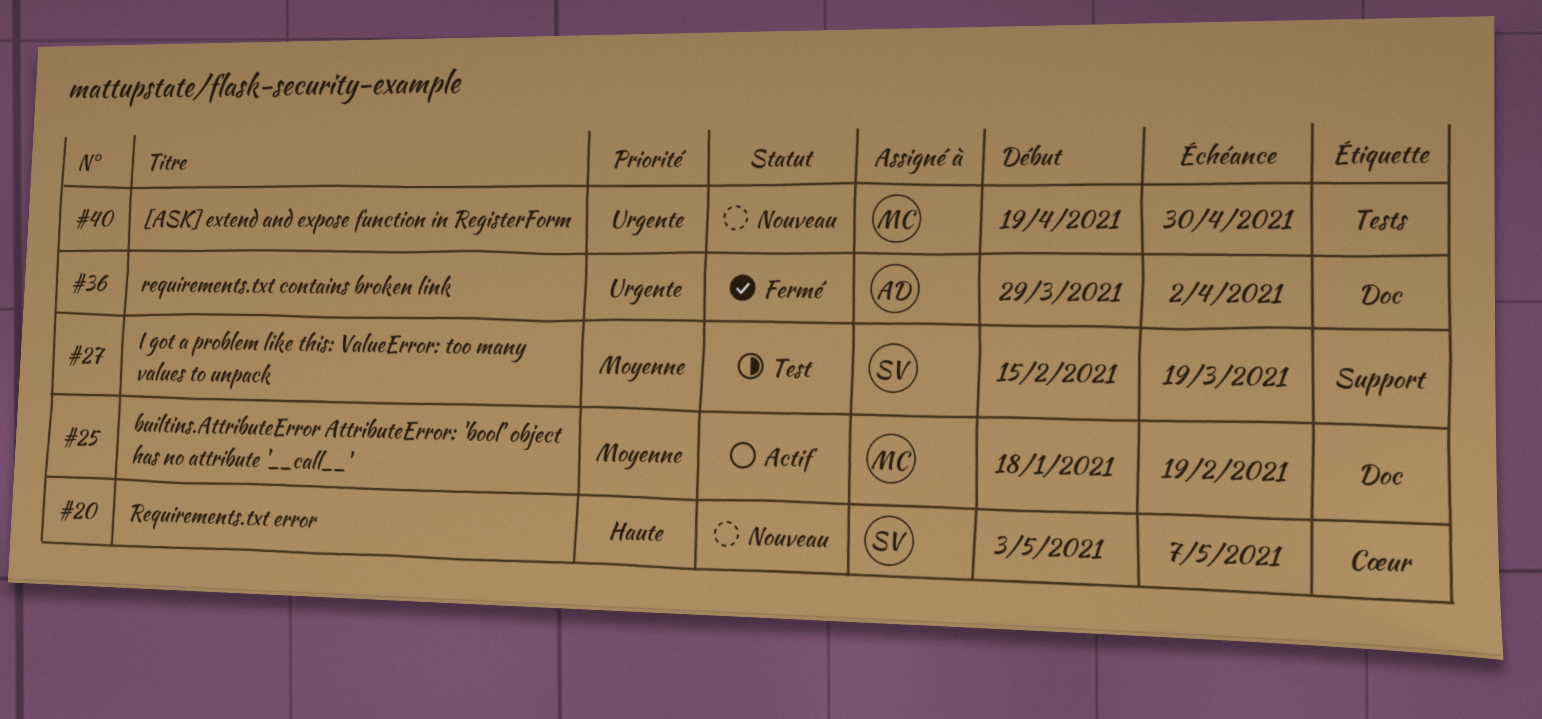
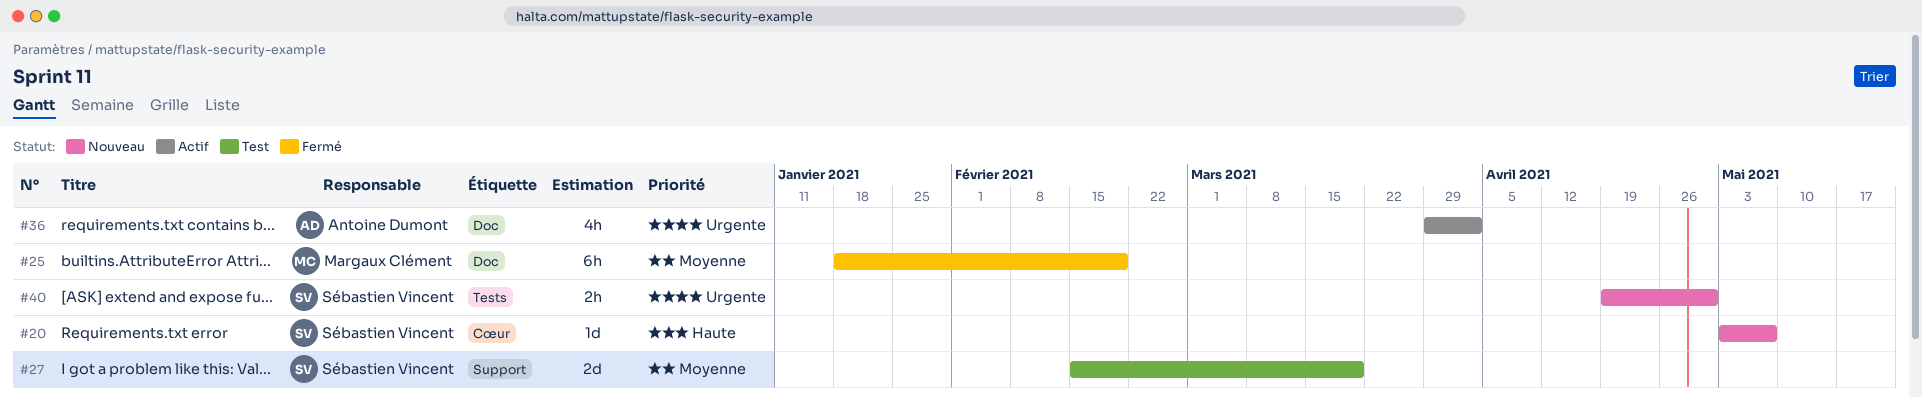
#25, status: Actif -> Fermé
#36, status: Fermé -> Actif
#40, owner: Margaux Clément -> Sébastien Vincent

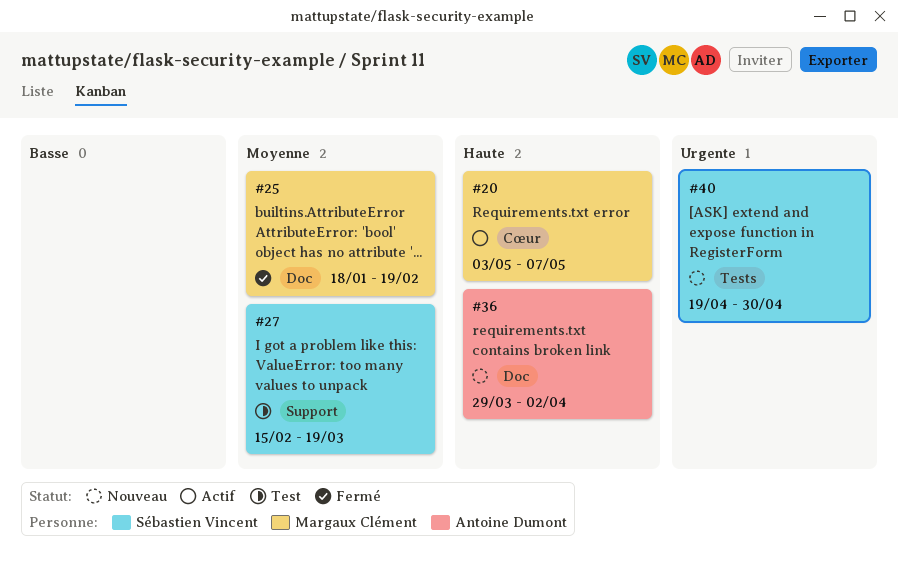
#20, status: Nouveau -> Actif
#20, owner: Sébastien Vincent -> Margaux Clément
#36, status: Actif -> Nouveau
#36, priority: Urgente -> Haute

